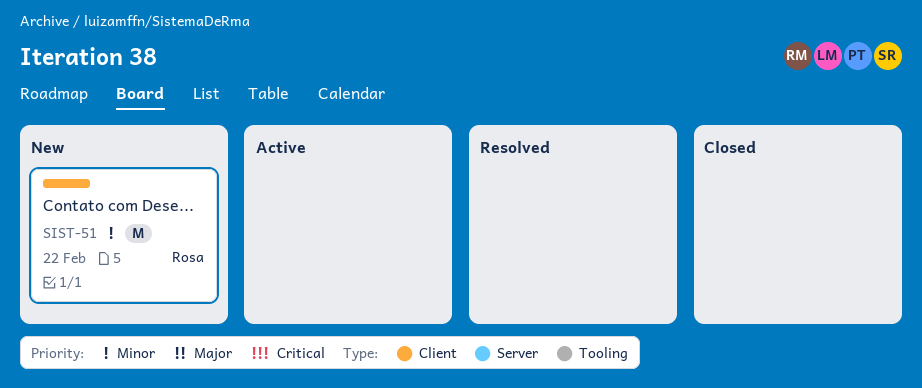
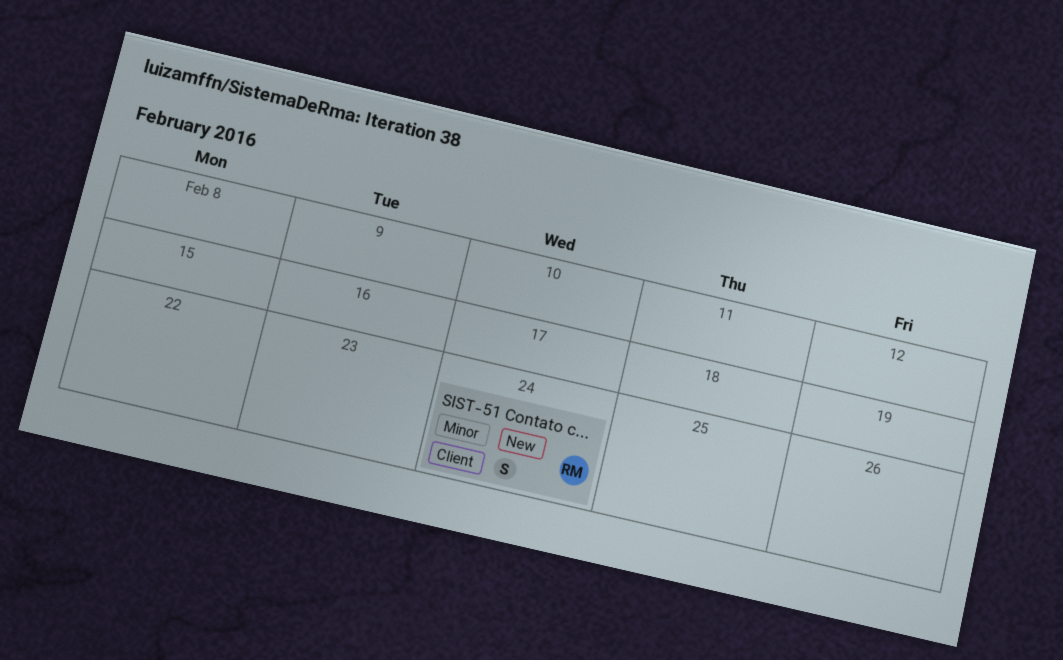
SIST-51, estimate: M -> S
SIST-51, due: Feb 22 -> Feb 24

